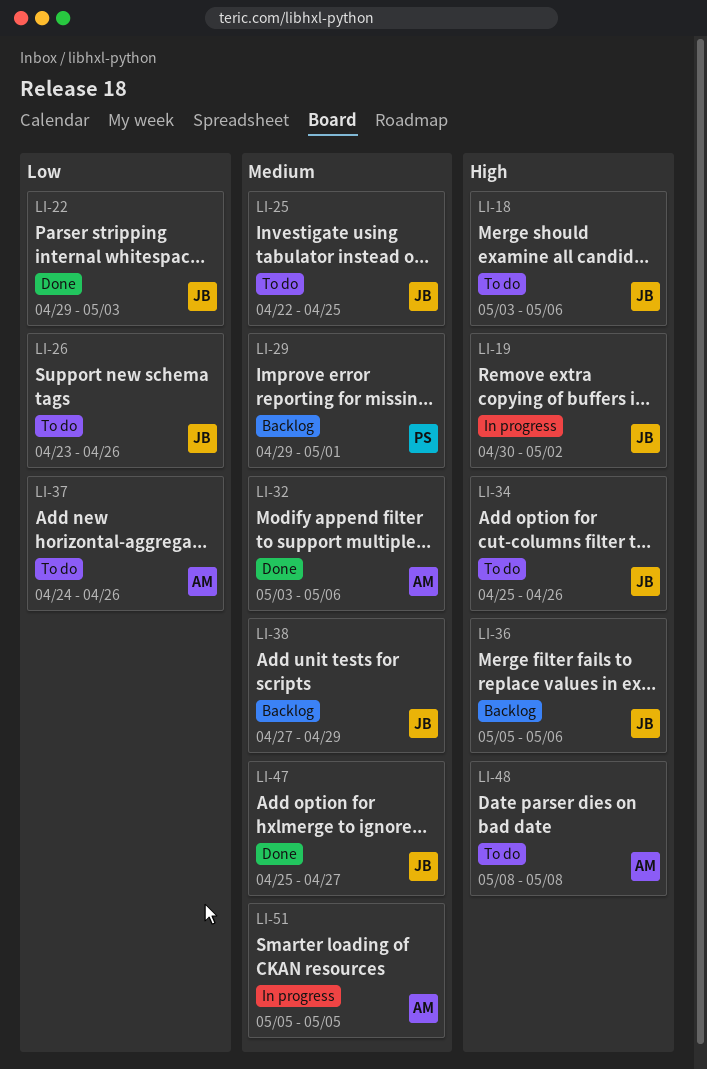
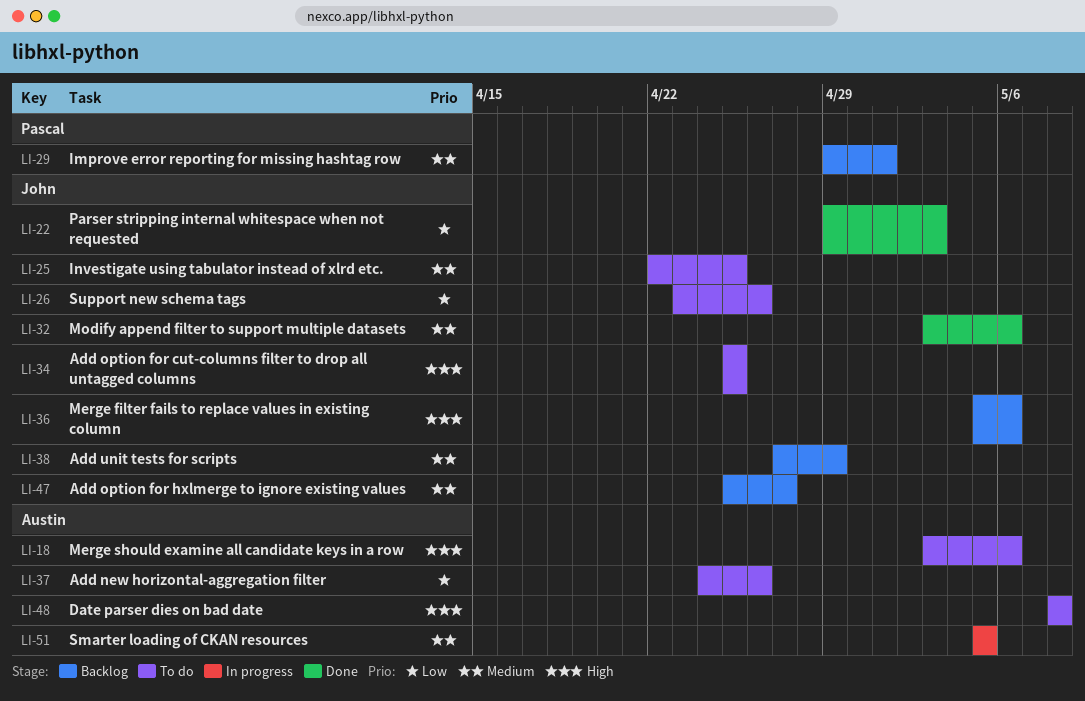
LI-18, owner: John -> Austin
LI-19: present -> none
LI-32, owner: Austin -> John
LI-34, due: Apr 26 -> Apr 25
LI-47, status: Done -> Backlog

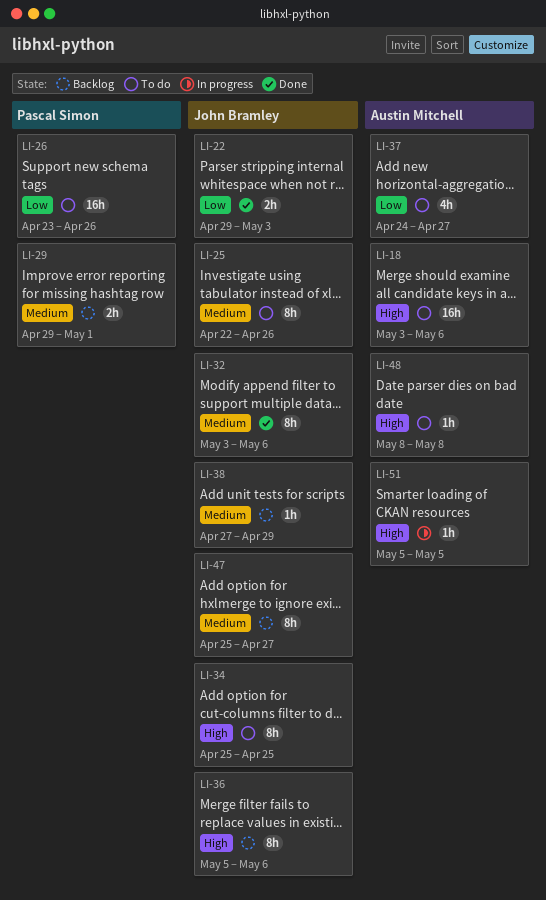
LI-25, due: Apr 25 -> Apr 26
LI-26, owner: John Bramley -> Pascal Simon
LI-37, due: Apr 26 -> Apr 27
LI-51, priority: Medium -> High

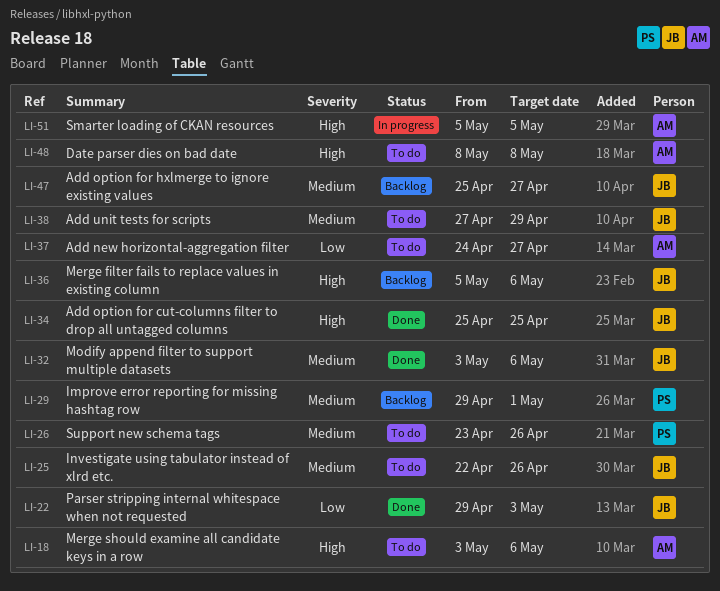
LI-26, priority: Low -> Medium
LI-34, status: To do -> Done
LI-38, status: Backlog -> To do

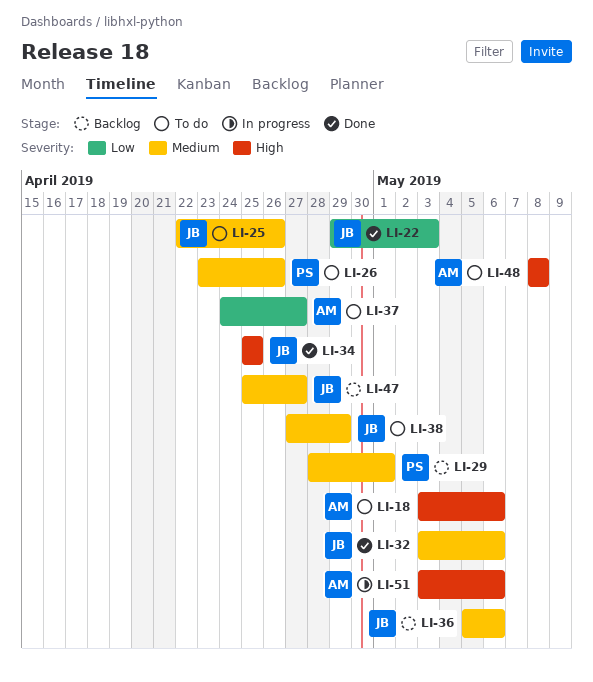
LI-29, start: Apr 29 -> Apr 28
LI-36, priority: High -> Medium
LI-51, start: May 5 -> May 3
LI-51, due: May 5 -> May 6

